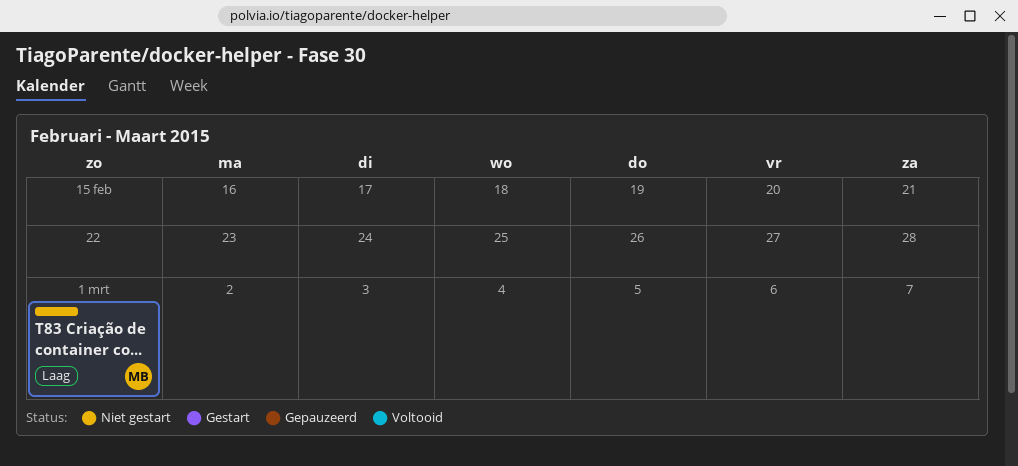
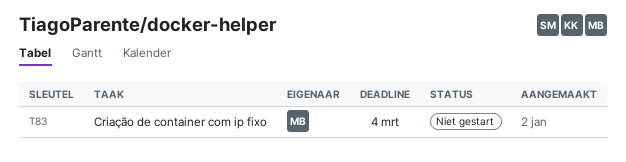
T83, due: Mar 1 -> Mar 4

